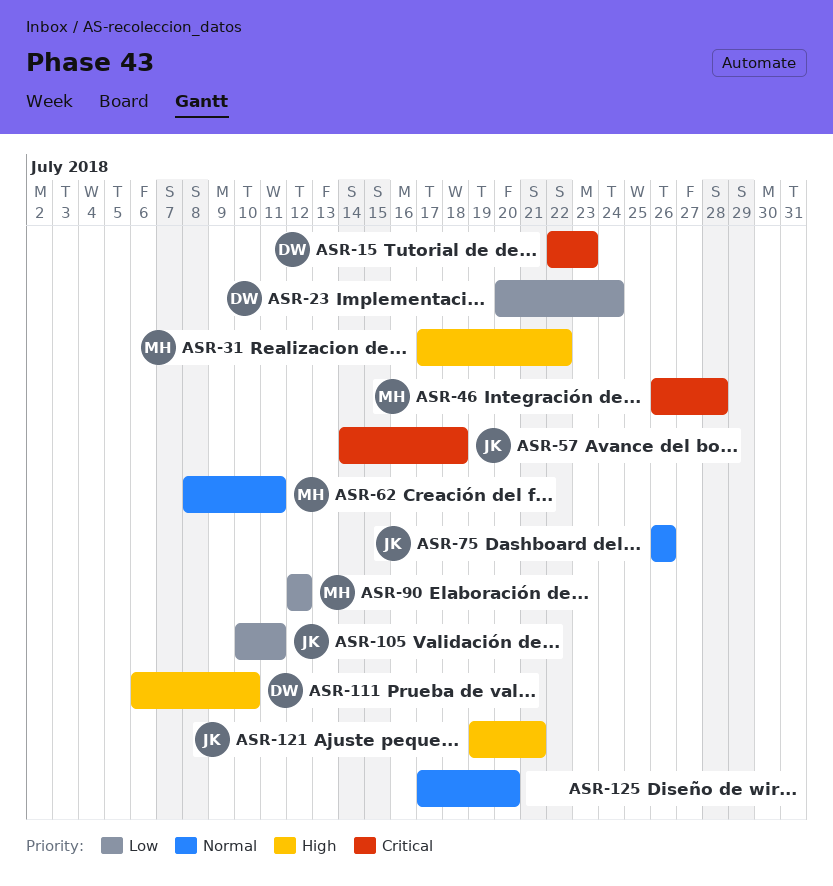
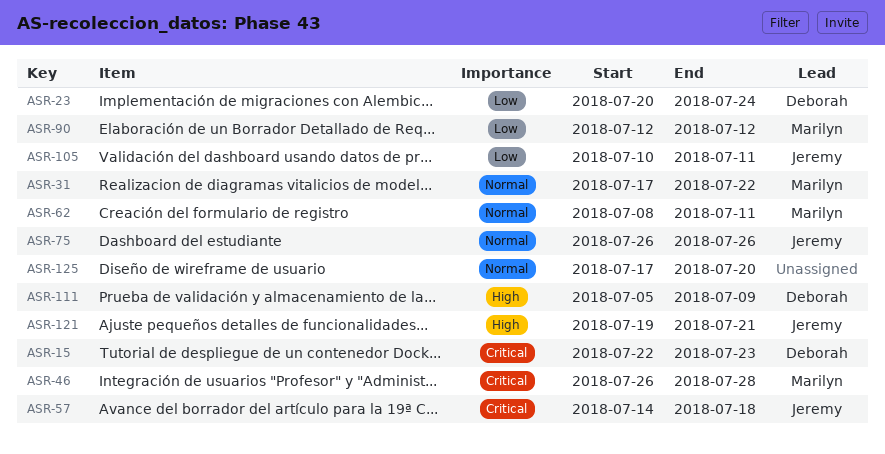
ASR-31, priority: High -> Normal
ASR-111, start: Jul 6 -> Jul 5
ASR-111, due: Jul 10 -> Jul 9

